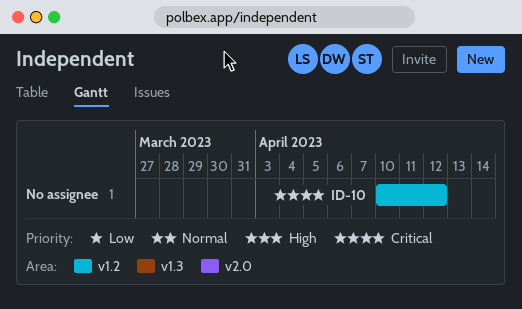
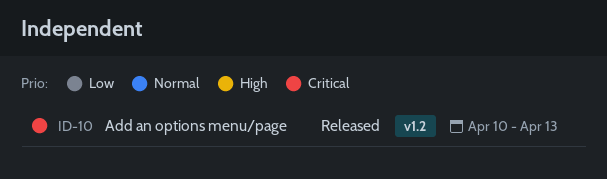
ID-10, due: Apr 12 -> Apr 13

